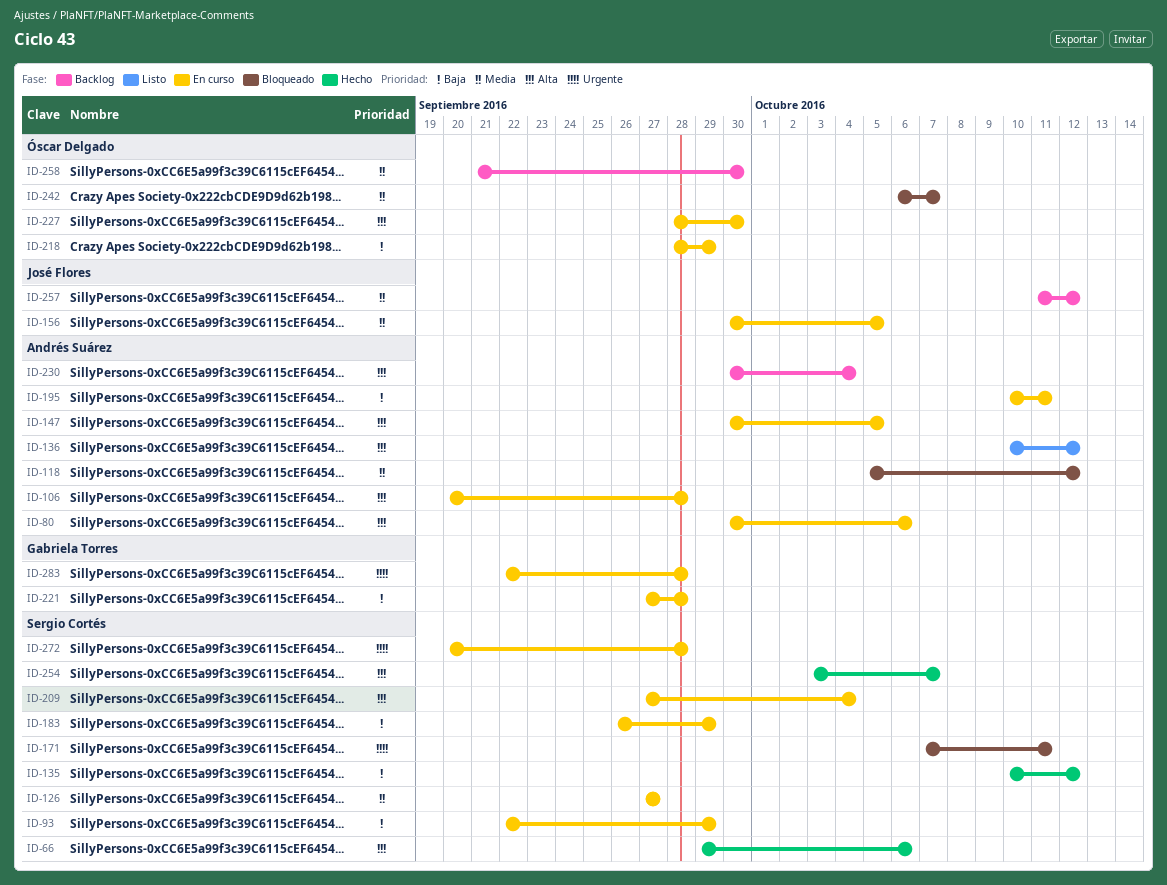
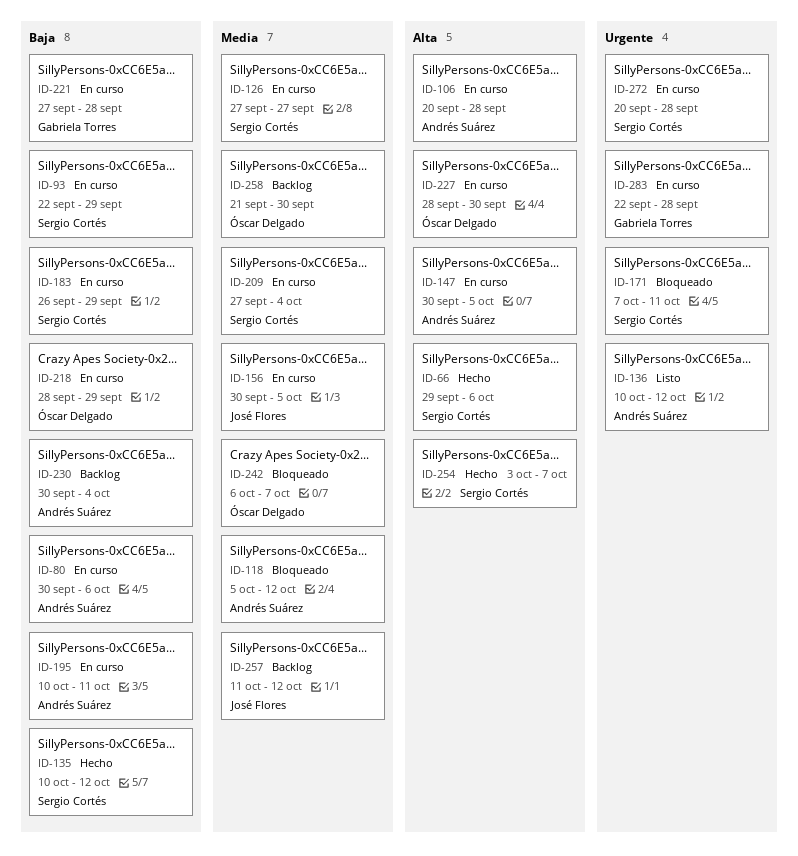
ID-80, priority: Alta -> Baja
ID-136, priority: Alta -> Urgente
ID-209, priority: Alta -> Media
ID-230, priority: Alta -> Baja

